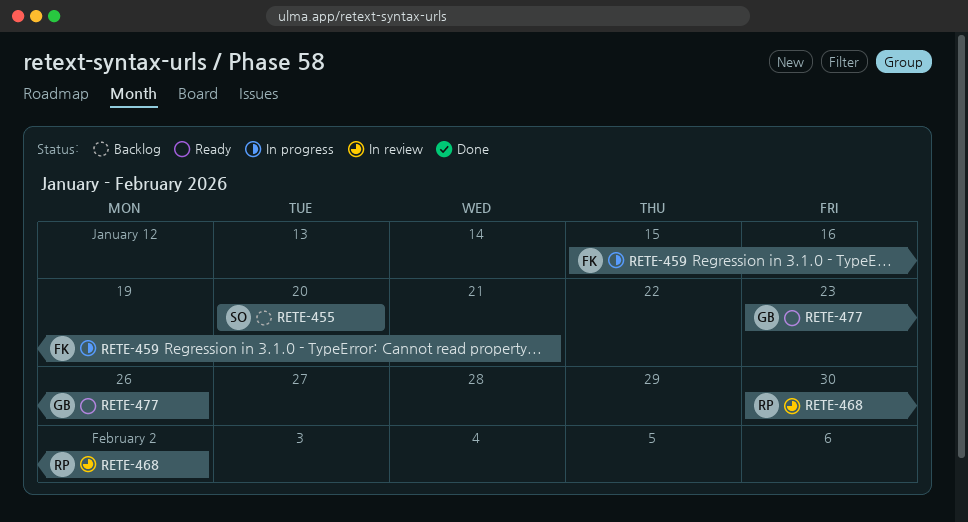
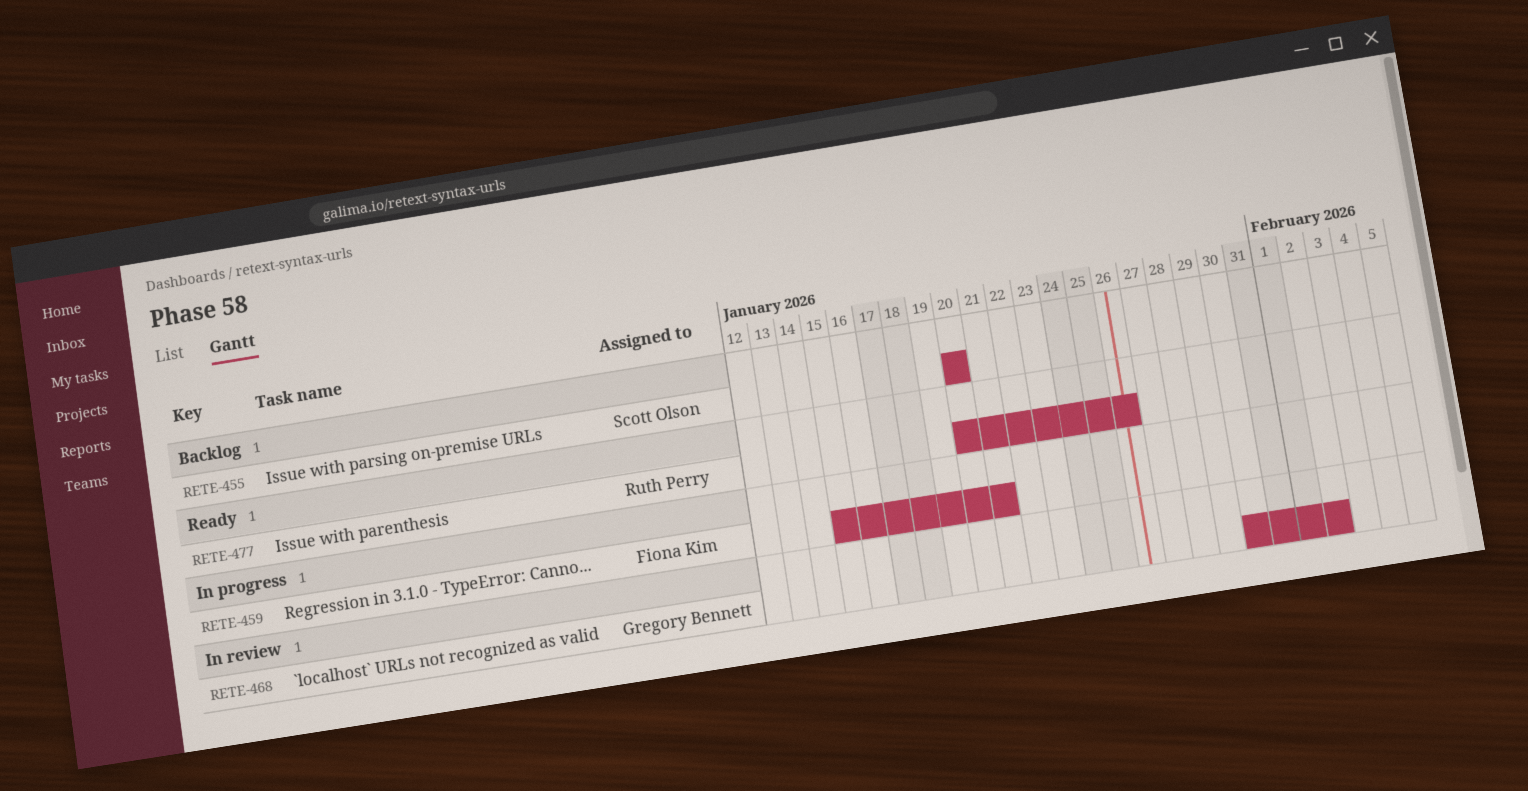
RETE-468, owner: Ruth Perry -> Gregory Bennett
RETE-477, owner: Gregory Bennett -> Ruth Perry
RETE-477, start: Jan 23 -> Jan 20

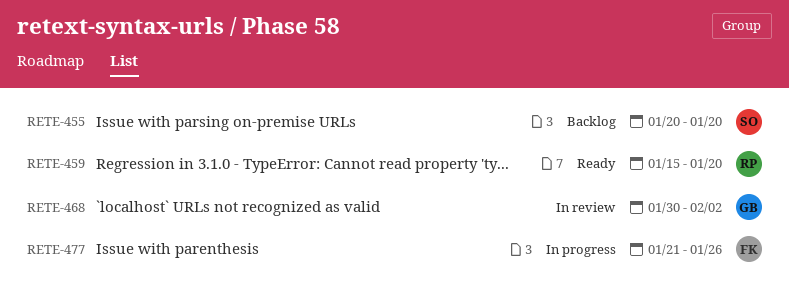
RETE-459, status: In progress -> Ready
RETE-459, owner: Fiona Kim -> Ruth Perry
RETE-459, due: Jan 21 -> Jan 20
RETE-477, status: Ready -> In progress
RETE-477, owner: Ruth Perry -> Fiona Kim
RETE-477, start: Jan 20 -> Jan 21

